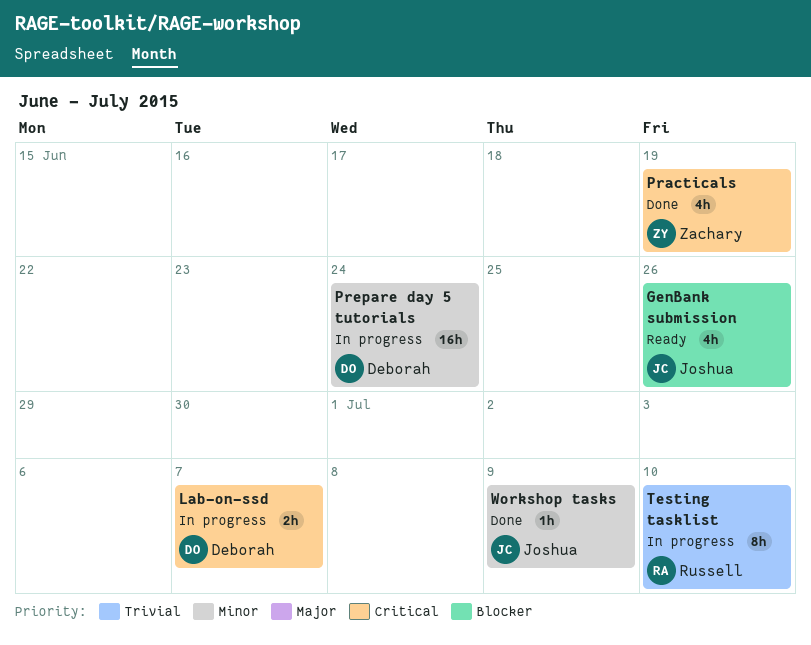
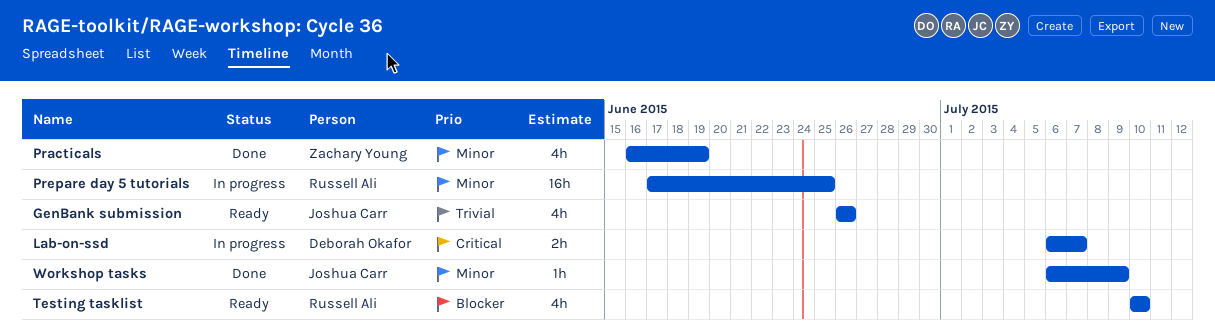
GenBank submission, priority: Blocker -> Trivial
Practicals, priority: Critical -> Minor
Prepare day 5 tutorials, owner: Deborah Okafor -> Russell Ali
Prepare day 5 tutorials, due: Jun 24 -> Jun 25
Testing tasklist, status: In progress -> Ready
Testing tasklist, priority: Trivial -> Blocker
Testing tasklist, estimate: 8h -> 4h

